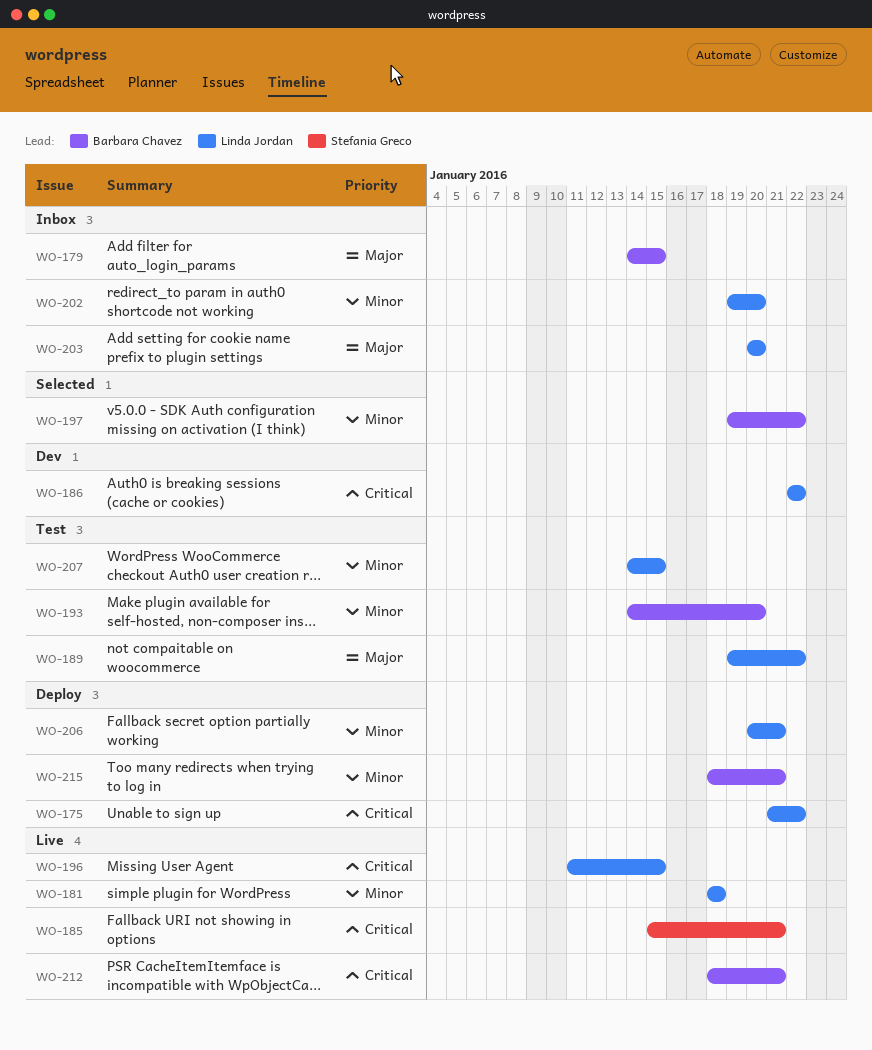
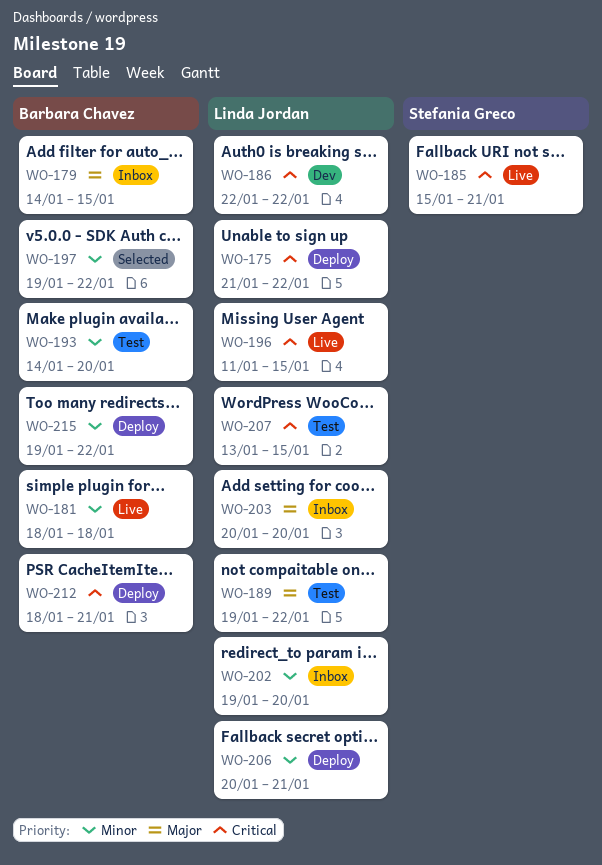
WO-181, owner: Linda Jordan -> Barbara Chavez
WO-207, priority: Minor -> Critical
WO-207, start: Jan 14 -> Jan 13
WO-212, status: Live -> Deploy
WO-215, start: Jan 18 -> Jan 19
WO-215, due: Jan 21 -> Jan 22

